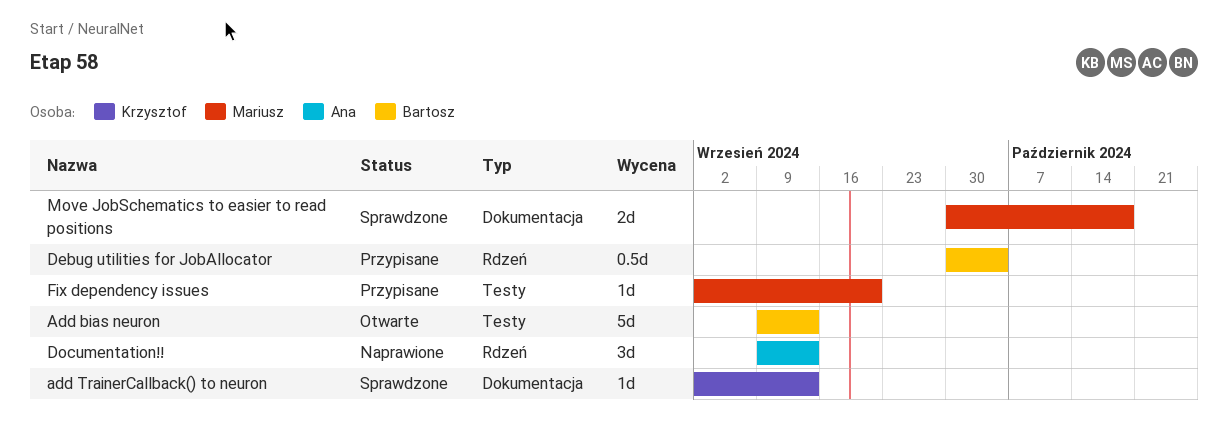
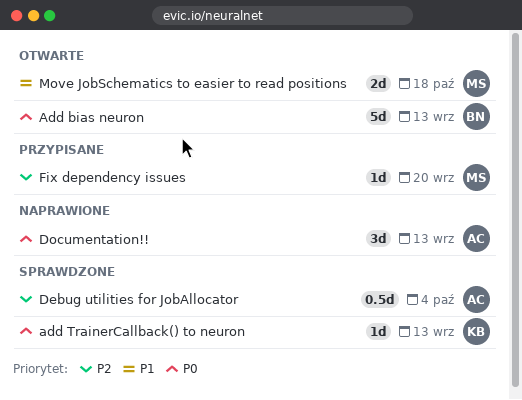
Debug utilities for JobAllocator, status: Przypisane -> Sprawdzone
Debug utilities for JobAllocator, owner: Bartosz -> Ana
Move JobSchematics to easier to read positions, status: Sprawdzone -> Otwarte

